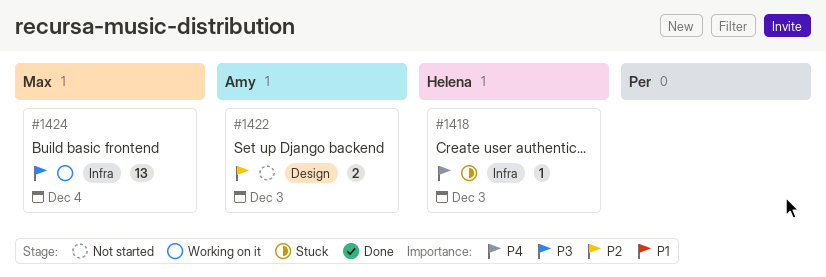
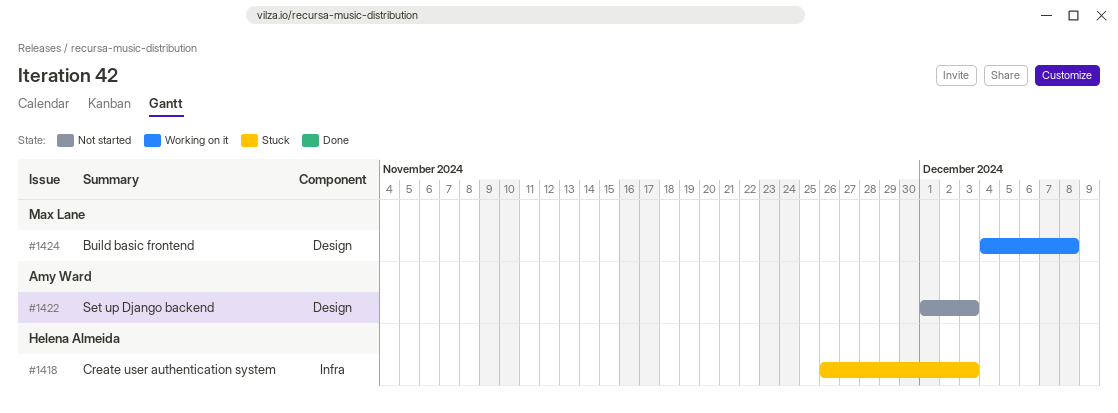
#1424, label: Infra -> Design
#1424, due: Dec 4 -> Dec 8

